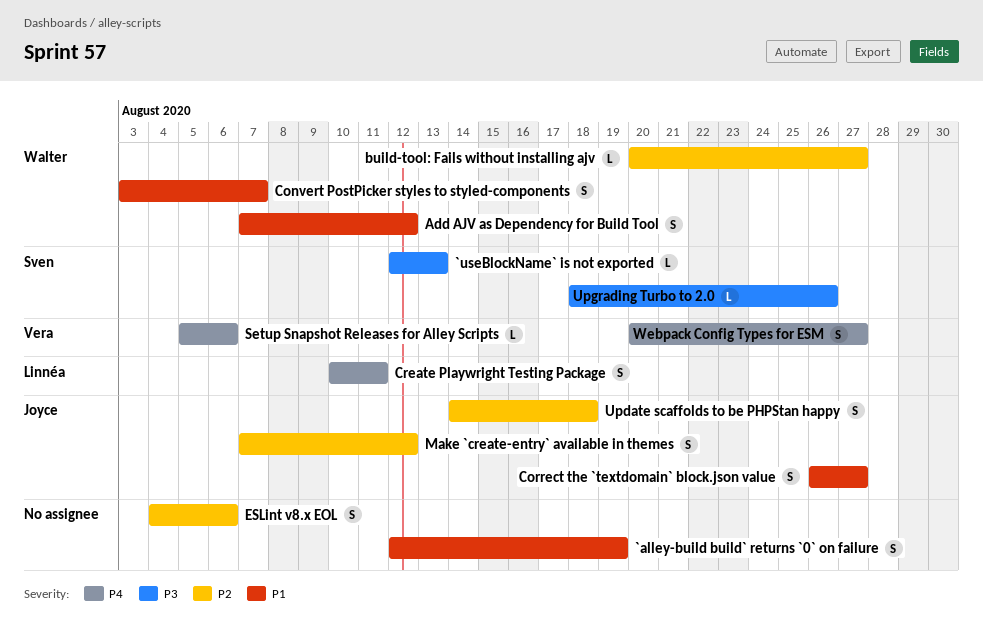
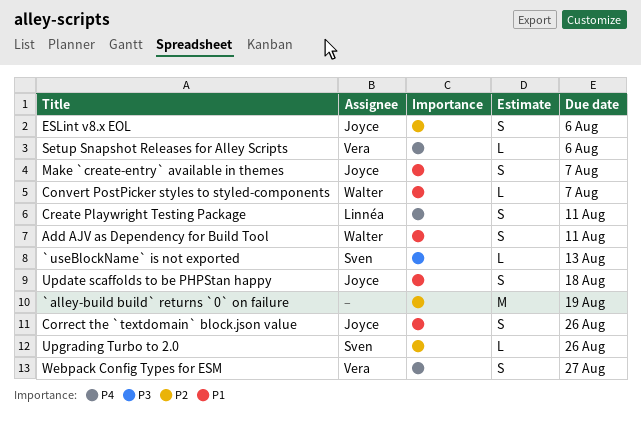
`alley-build build` returns `0` on failure, priority: P1 -> P2
`alley-build build` returns `0` on failure, estimate: S -> M
Add AJV as Dependency for Build Tool, due: Aug 12 -> Aug 11
build-tool: Fails without installing ajv: present -> none
Convert PostPicker styles to styled-components, estimate: S -> L
Correct the `textdomain` block.json value, due: Aug 27 -> Aug 26
ESLint v8.x EOL, owner: none -> Joyce
Make `create-entry` available in themes, priority: P2 -> P1
Make `create-entry` available in themes, due: Aug 12 -> Aug 7
Update scaffolds to be PHPStan happy, priority: P2 -> P1
Upgrading Turbo to 2.0, priority: P3 -> P2

